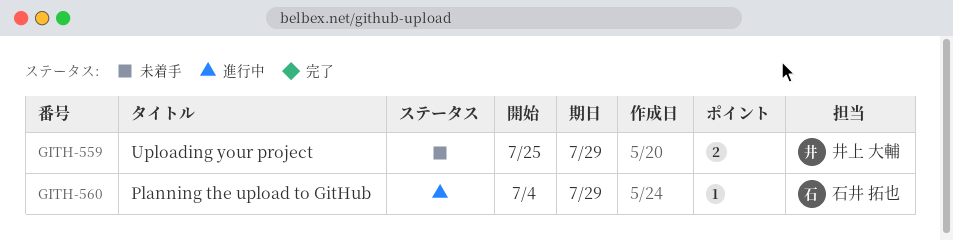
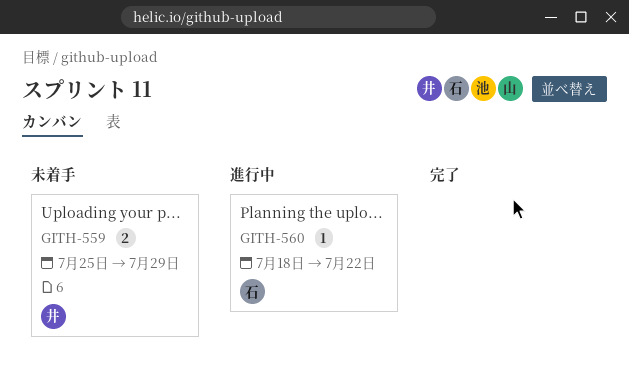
GITH-560, start: Jul 4 -> Jul 18
GITH-560, due: Jul 29 -> Jul 22

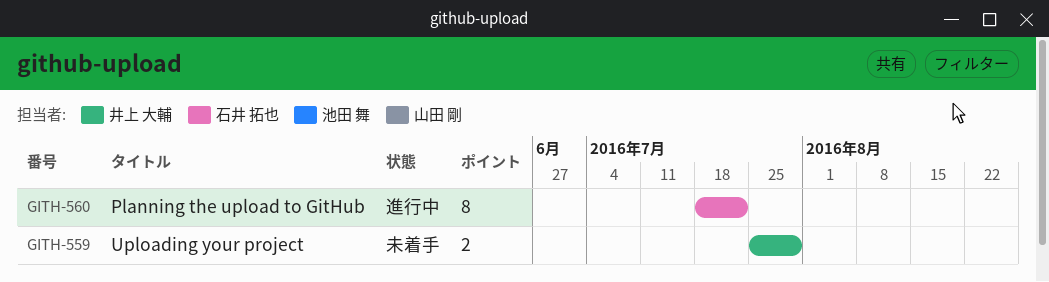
GITH-560, estimate: 1 -> 8

